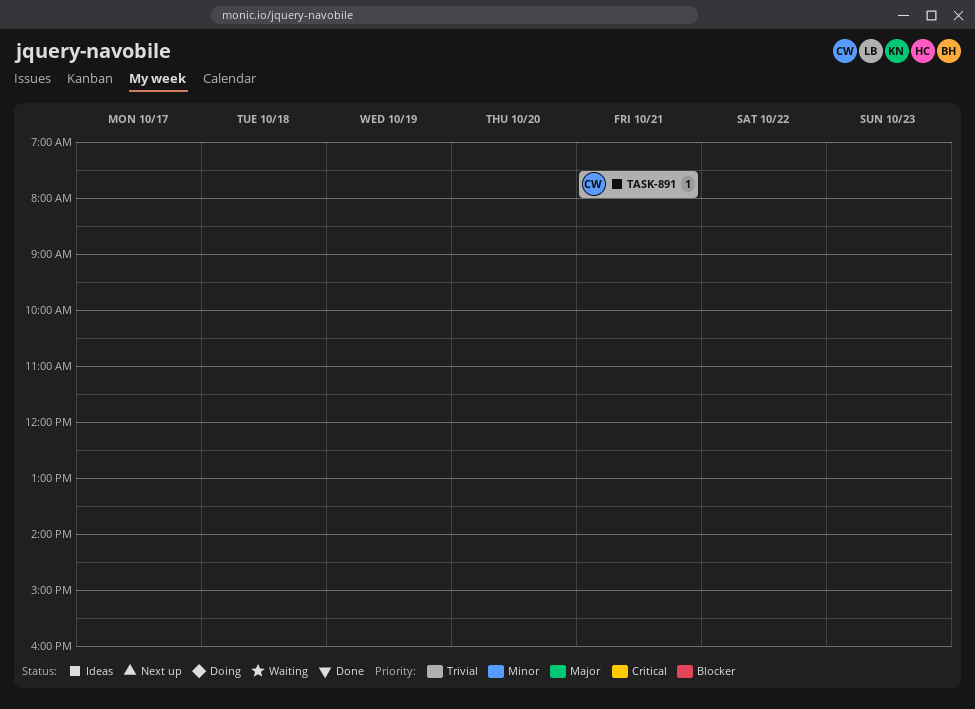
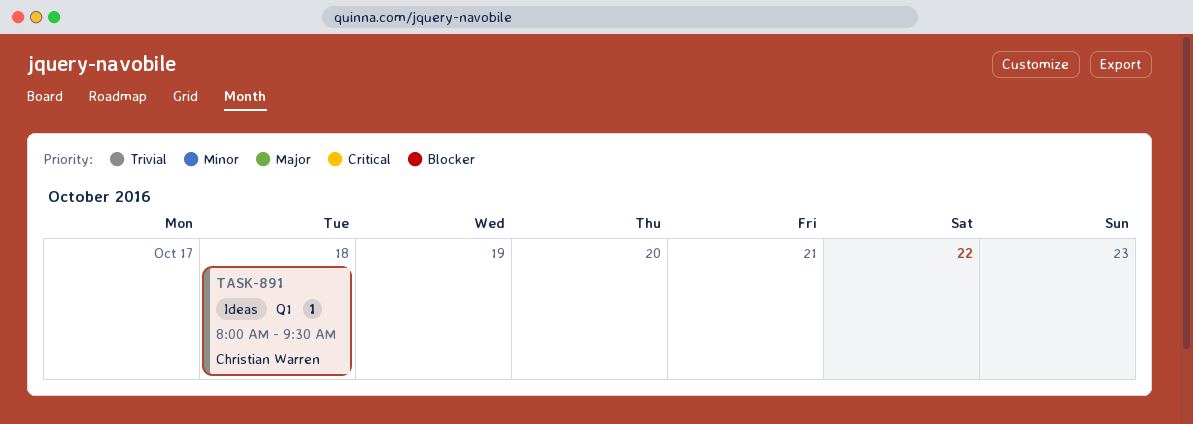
TASK-891, day: Oct 21 -> Oct 18
TASK-891, begins: 07:30 -> 08:00
TASK-891, ends: 08:00 -> 09:30

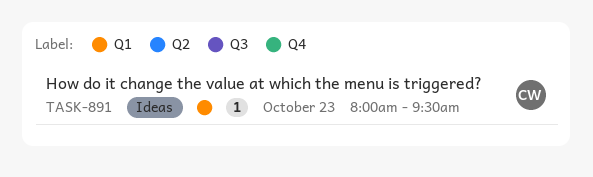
TASK-891, day: Oct 18 -> Oct 23

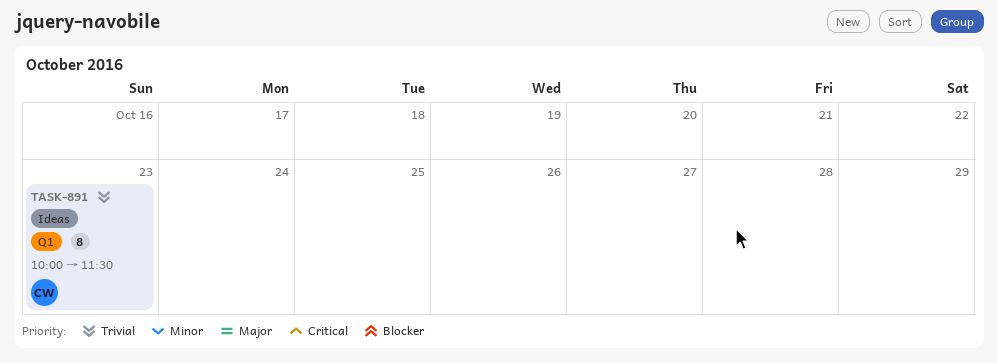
TASK-891, estimate: 1 -> 8
TASK-891, begins: 08:00 -> 10:00
TASK-891, ends: 09:30 -> 11:30

